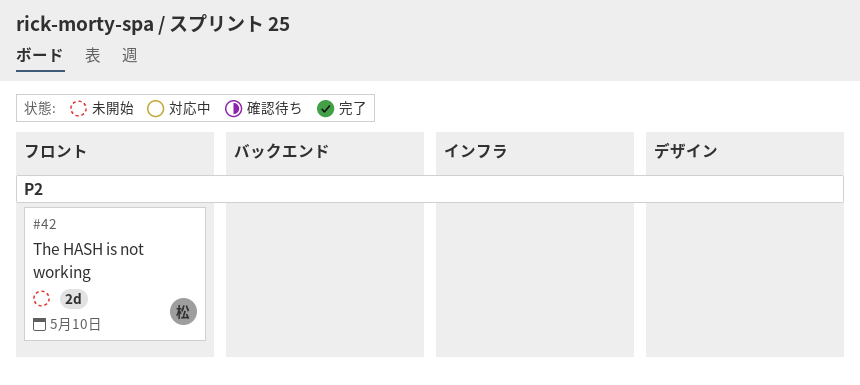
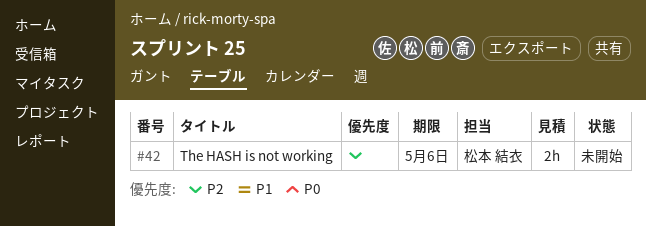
#42, estimate: 2d -> 2h
#42, due: May 10 -> May 6

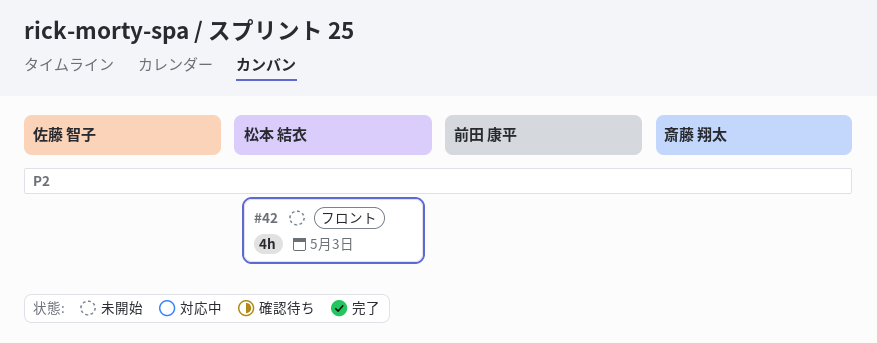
#42, estimate: 2h -> 4h
#42, due: May 6 -> May 3

